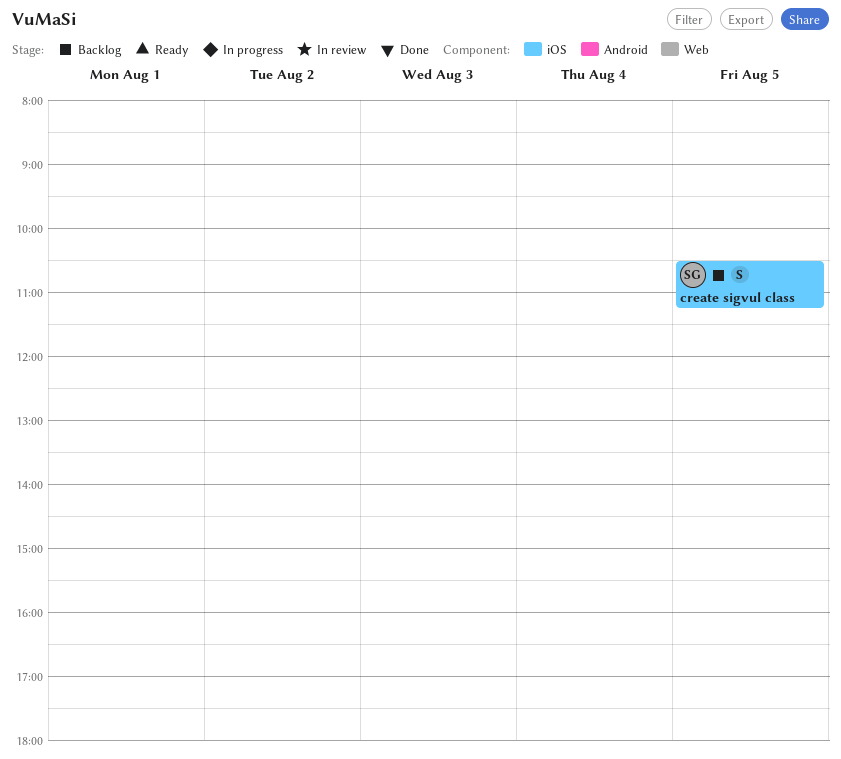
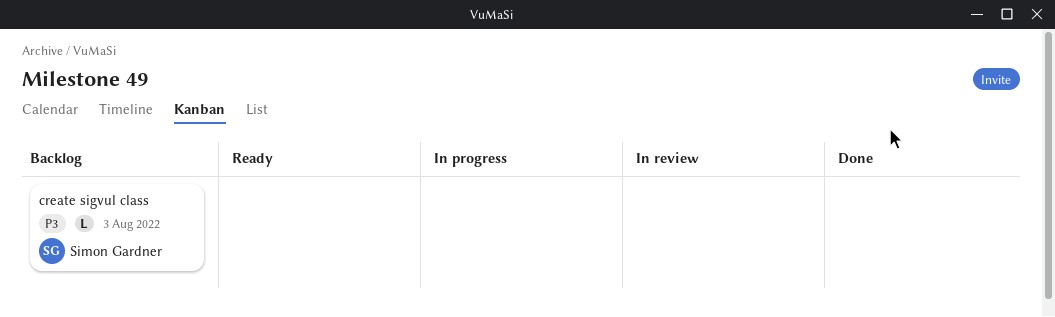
create sigvul class, estimate: S -> L
create sigvul class, day: Aug 5 -> Aug 3

